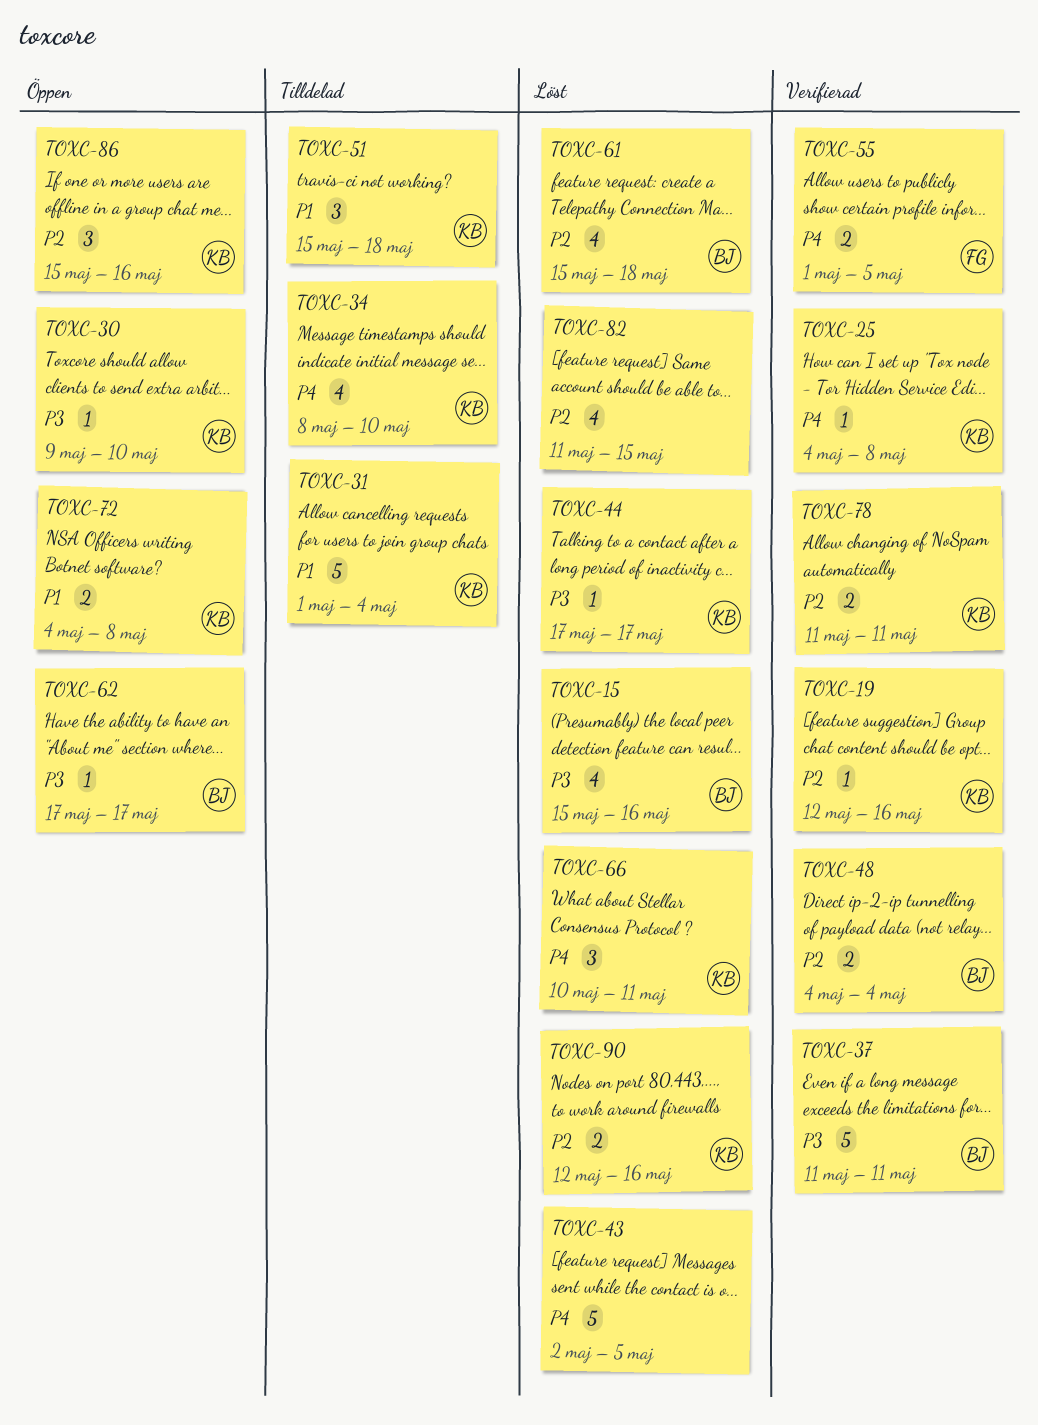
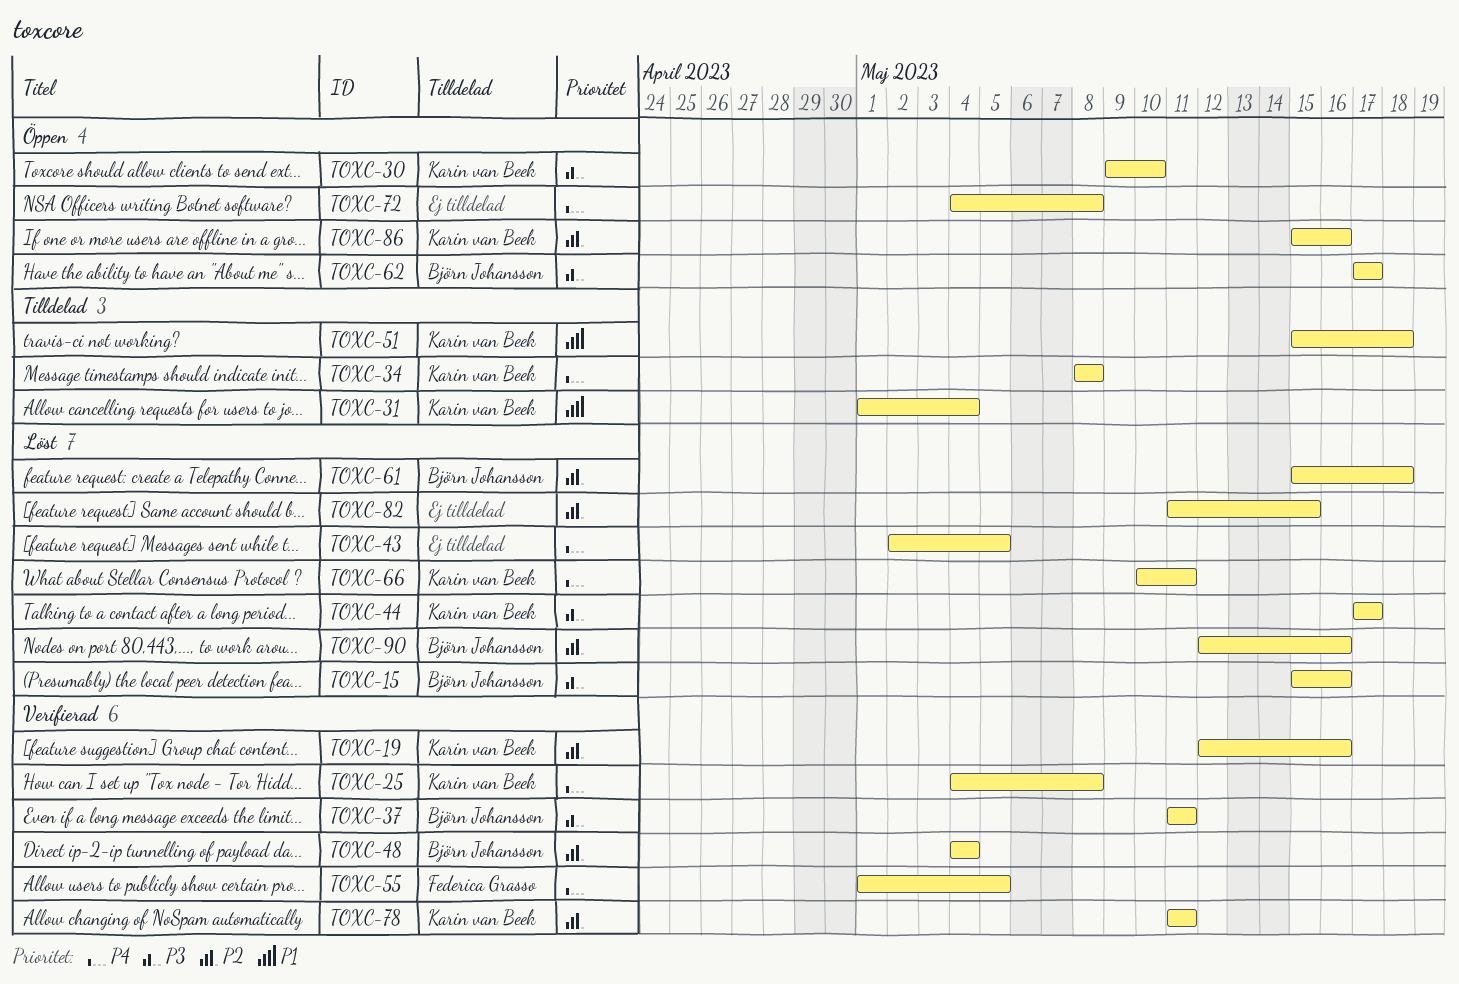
TOXC-34, due: May 10 -> May 8
TOXC-72, owner: Karin van Beek -> none
TOXC-72, priority: P1 -> P4
TOXC-90, owner: Karin van Beek -> Björn Johansson

